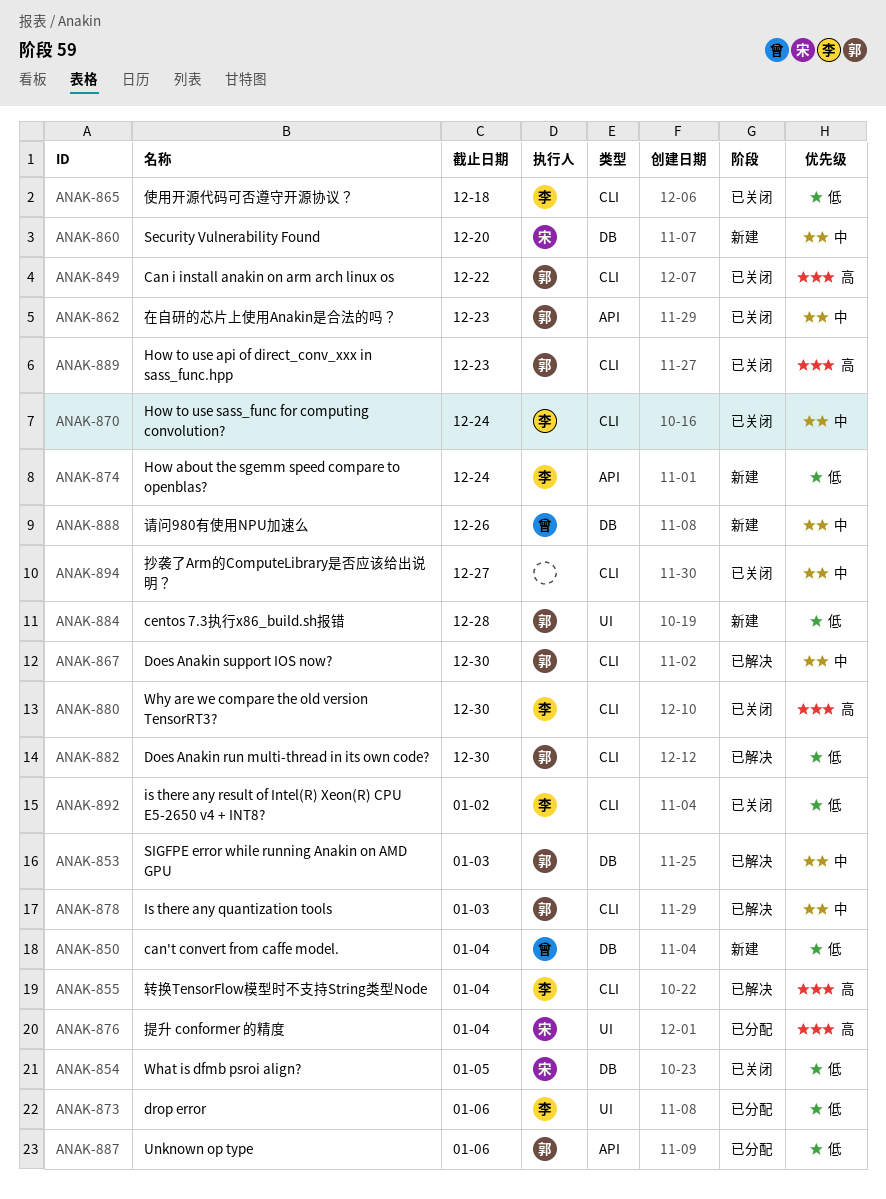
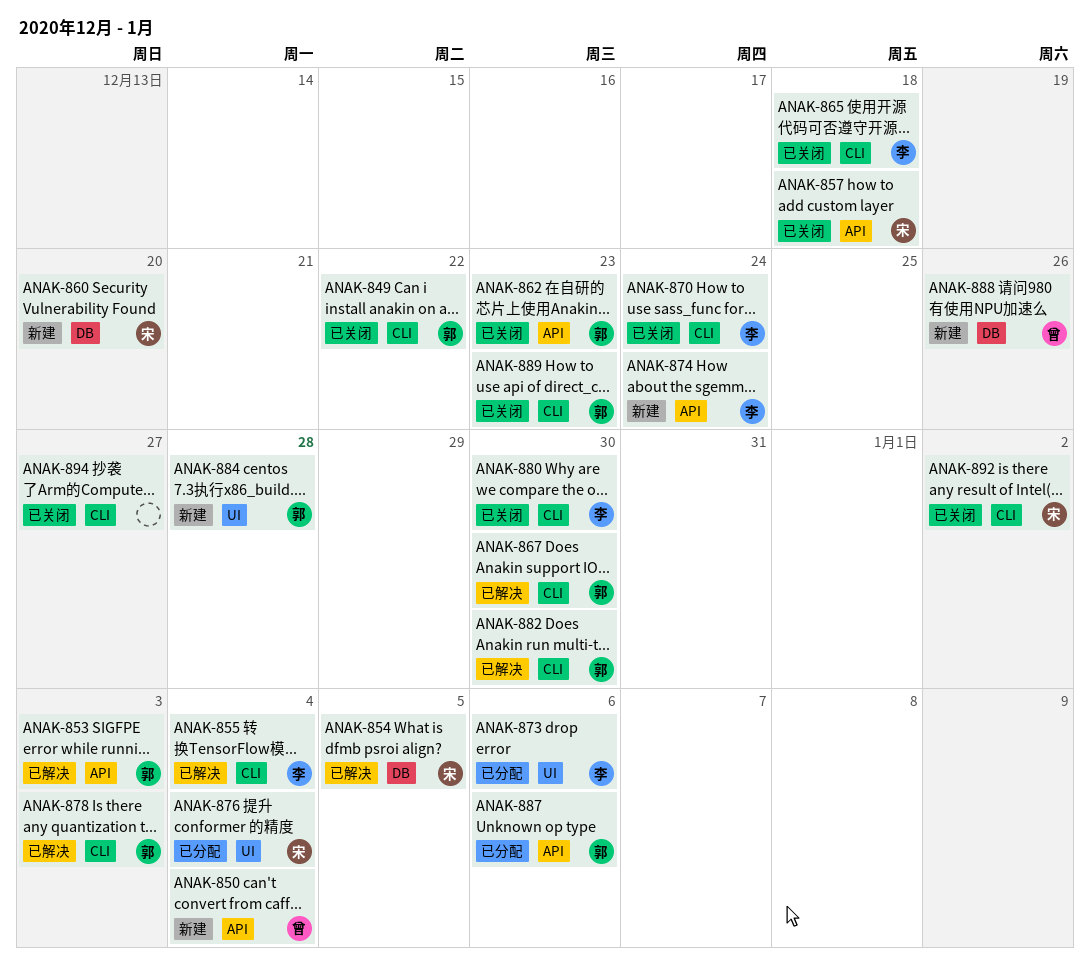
ANAK-850, label: DB -> API
ANAK-853, label: DB -> API
ANAK-854, status: 已关闭 -> 已解决
ANAK-857: none -> present
ANAK-892, owner: 李 -> 宋

